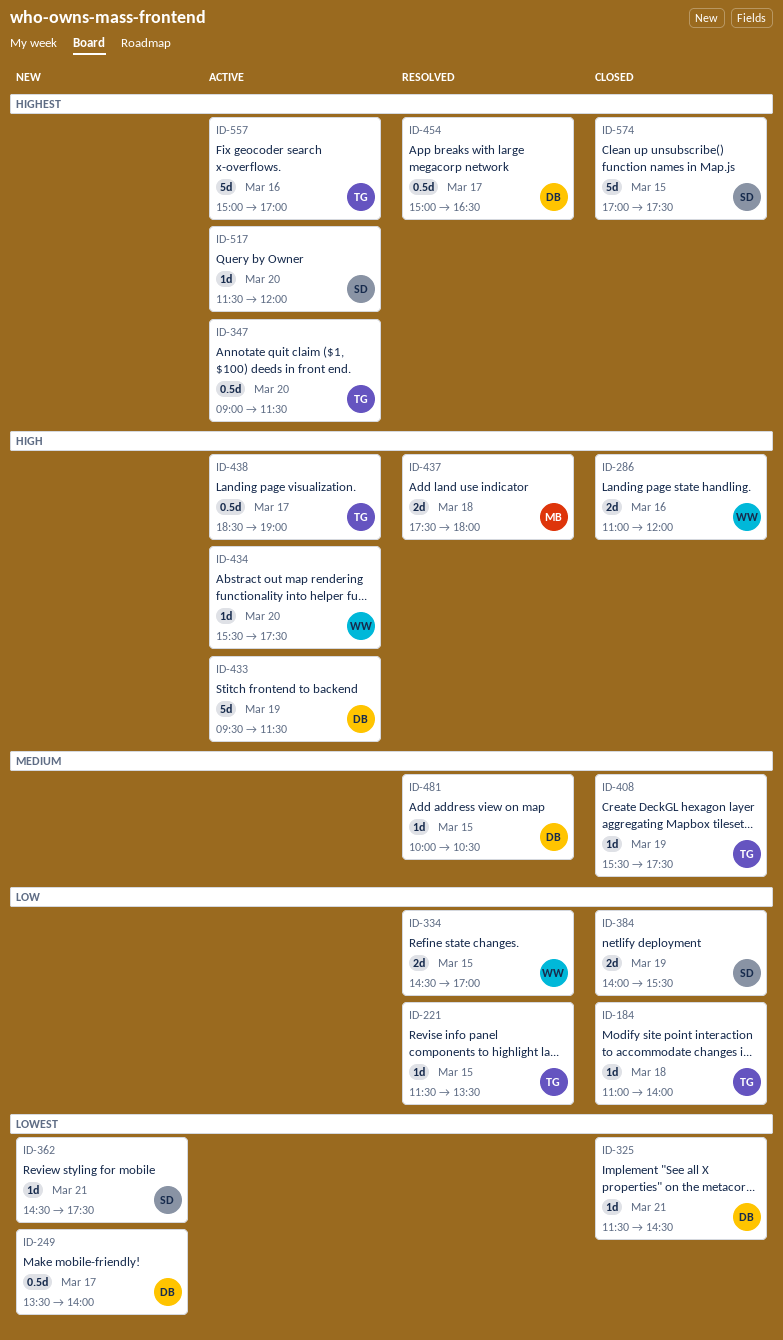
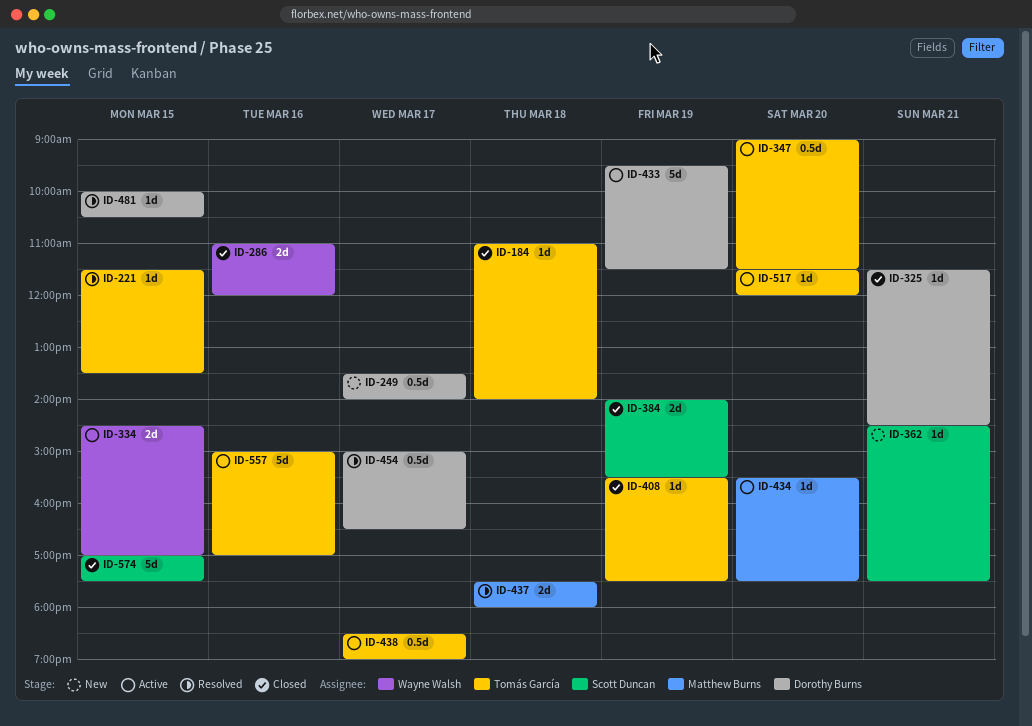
ID-334, status: Resolved -> Active
ID-434, owner: Wayne Walsh -> Matthew Burns
ID-517, owner: Scott Duncan -> Tomás García

